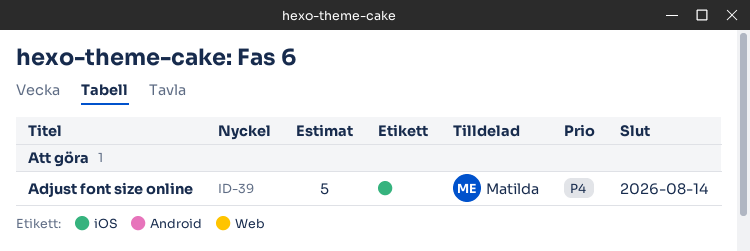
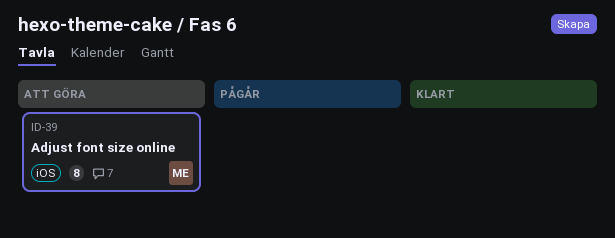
ID-39, estimate: 5 -> 8

